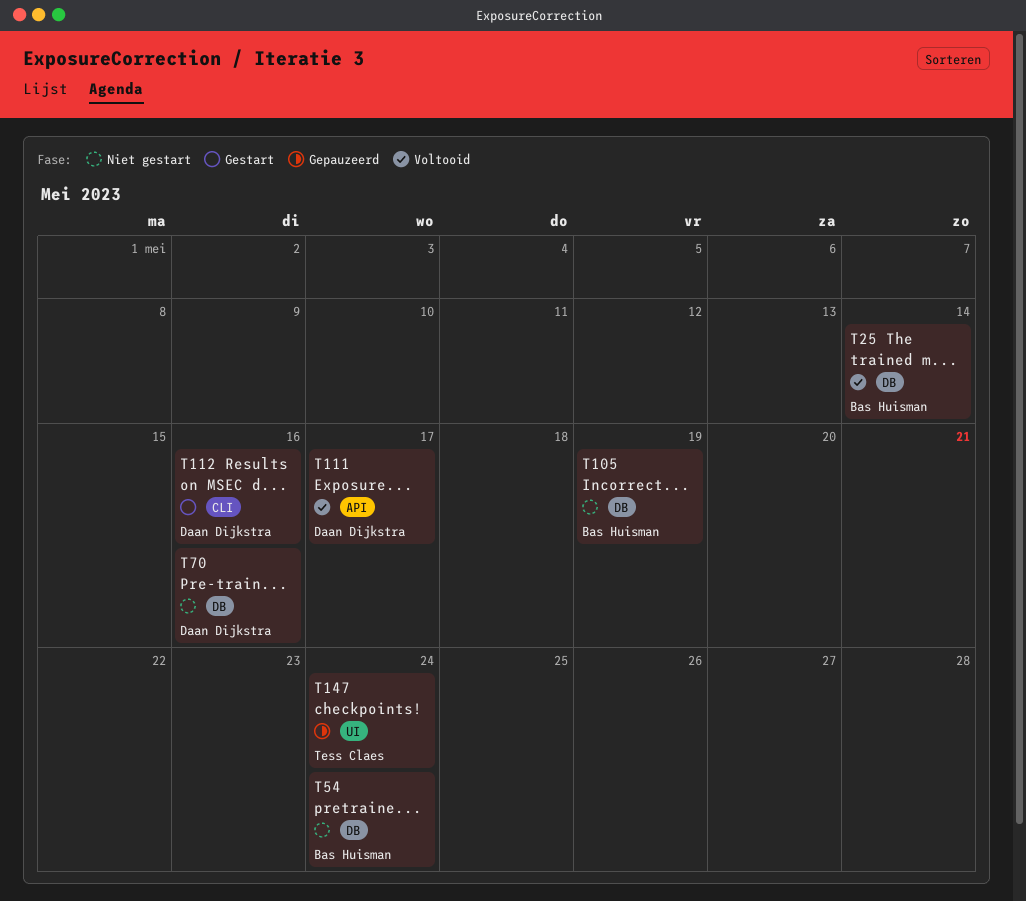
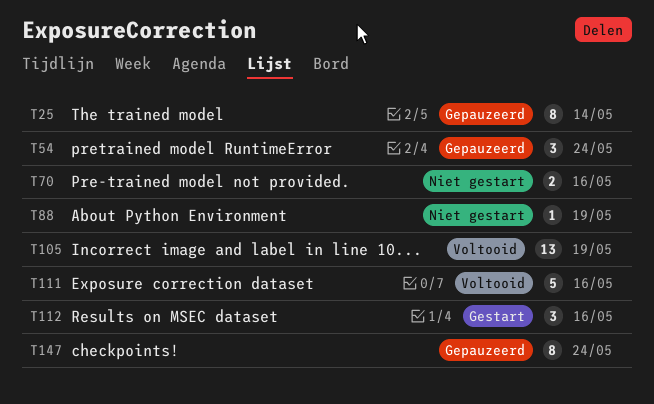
T25, status: Voltooid -> Gepauzeerd
T54, status: Niet gestart -> Gepauzeerd
T88: none -> present
T105, status: Niet gestart -> Voltooid
T111, due: May 17 -> May 16

